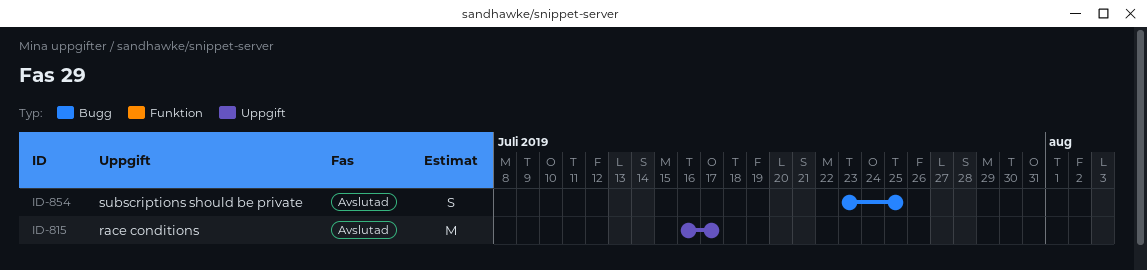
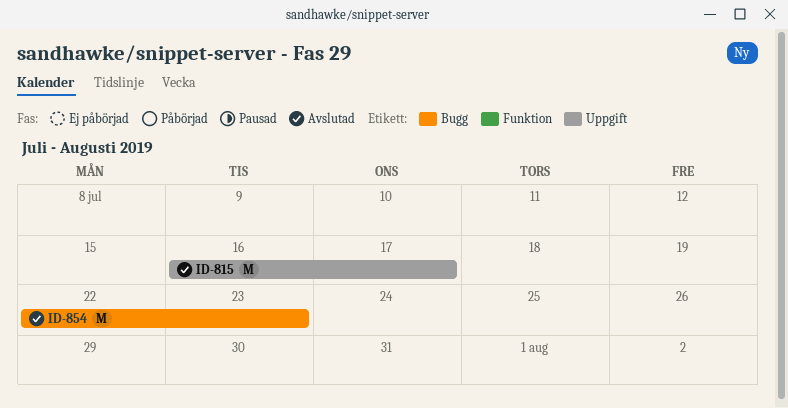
ID-854, estimate: S -> M
ID-854, start: Jul 23 -> Jul 22
ID-854, due: Jul 25 -> Jul 23

